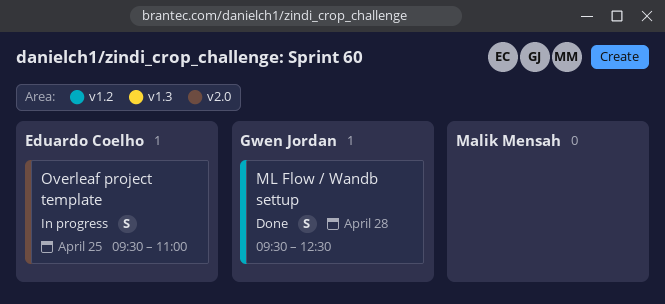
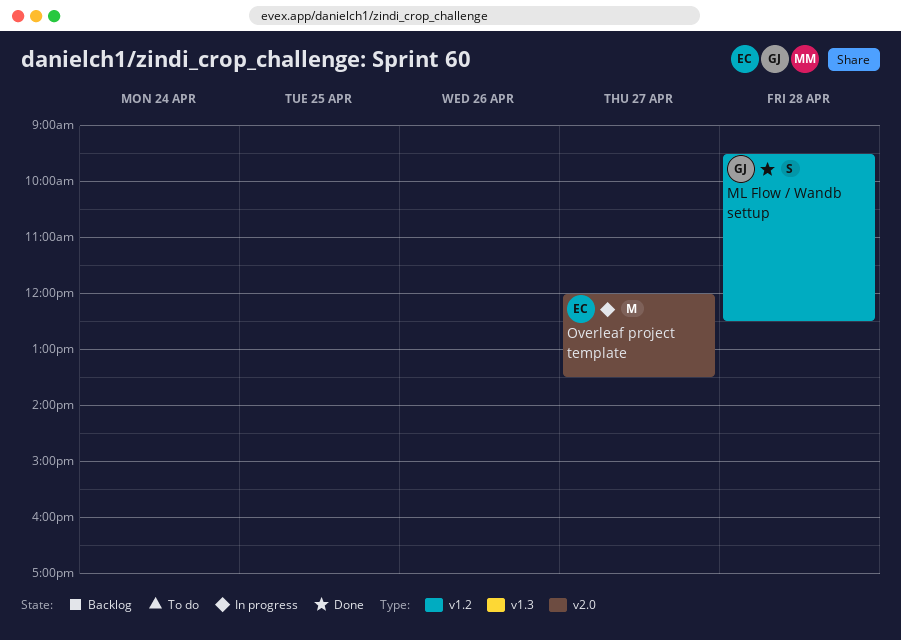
Overleaf project template, estimate: S -> M
Overleaf project template, day: Apr 25 -> Apr 27
Overleaf project template, begins: 09:30 -> 12:00
Overleaf project template, ends: 11:00 -> 13:30

